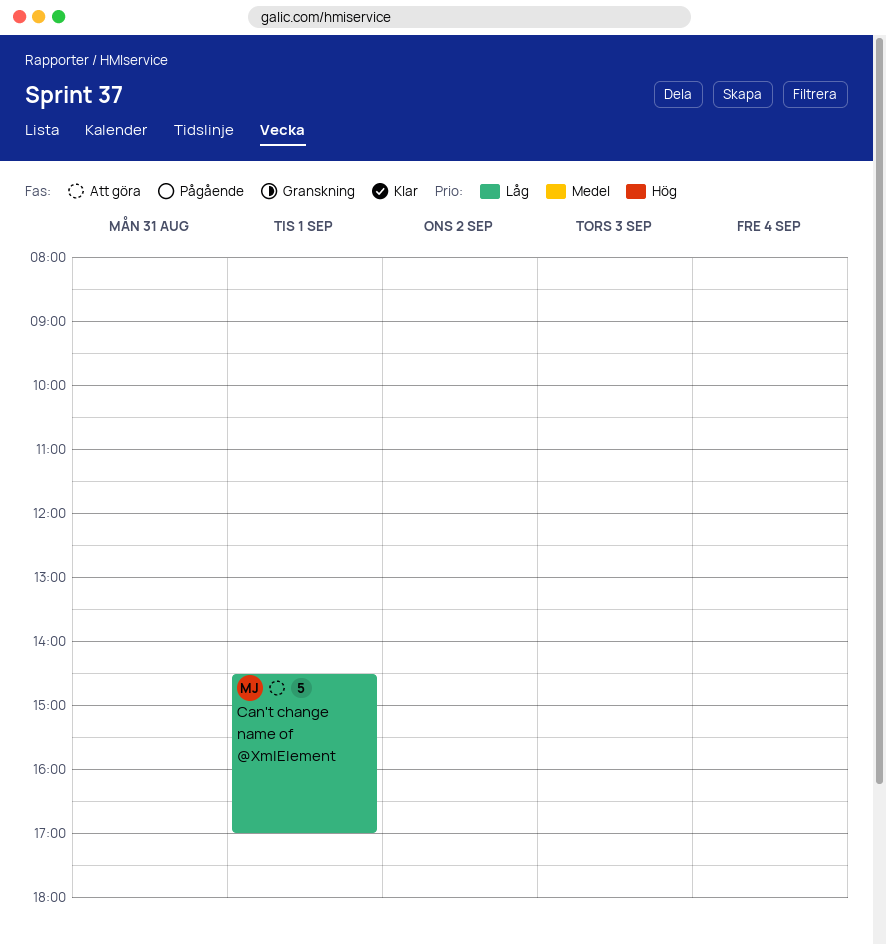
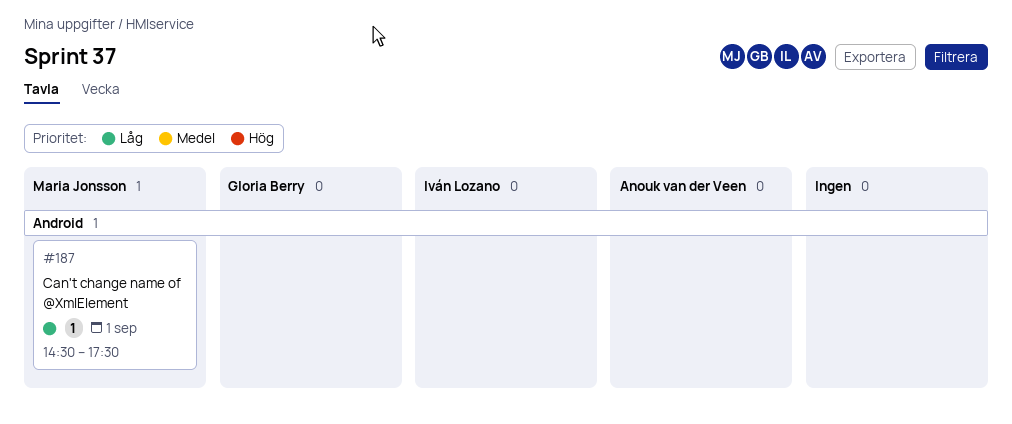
Can't change name of @XmlElement, estimate: 5 -> 1
Can't change name of @XmlElement, ends: 17:00 -> 17:30

